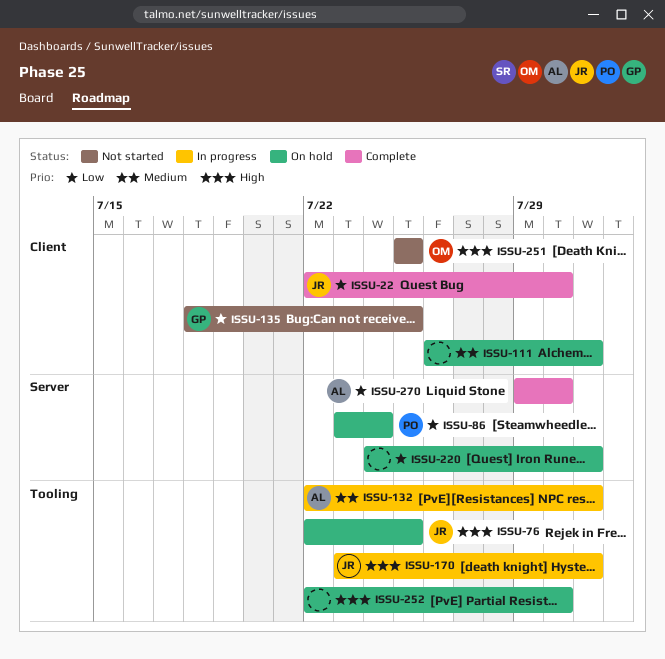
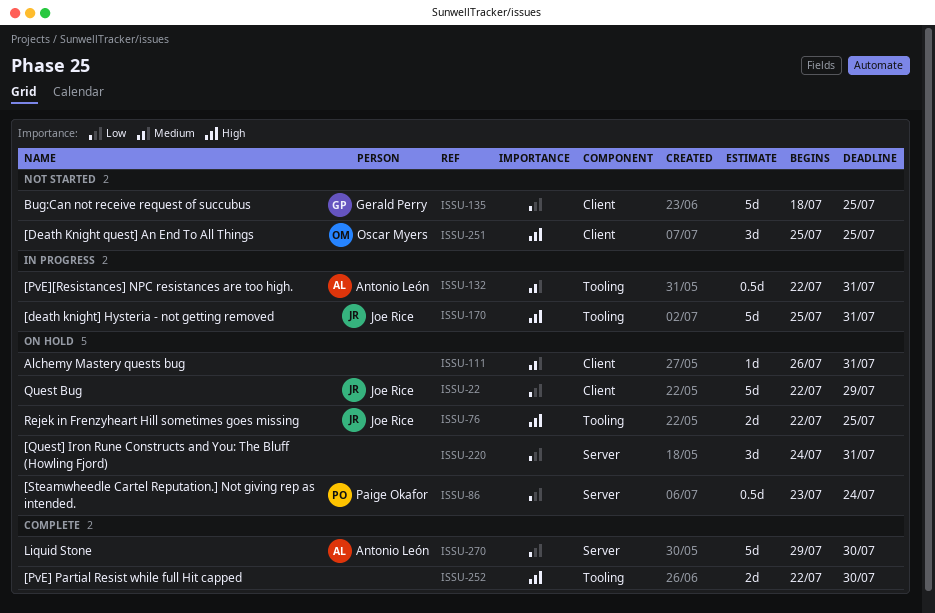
ISSU-22, status: Complete -> On hold
ISSU-22, due: Jul 30 -> Jul 29
ISSU-170, start: Jul 23 -> Jul 25
ISSU-252, status: On hold -> Complete

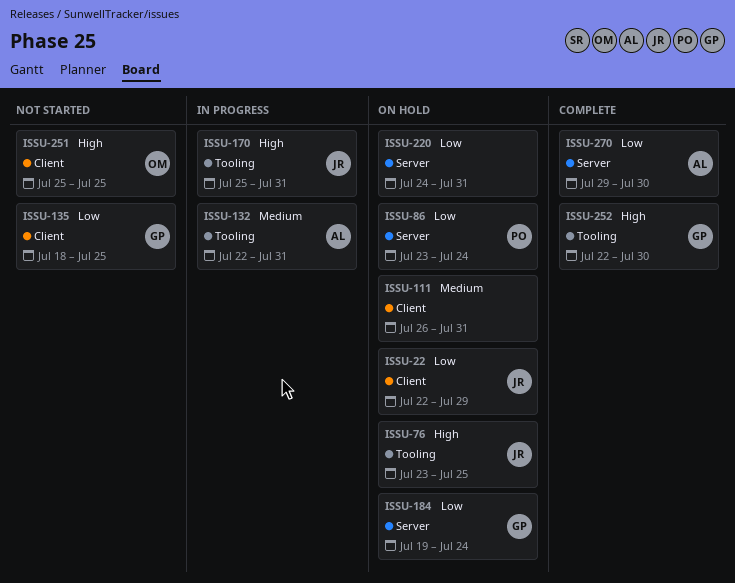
ISSU-76, start: Jul 22 -> Jul 23
ISSU-184: none -> present
ISSU-252, owner: none -> Gerald Perry

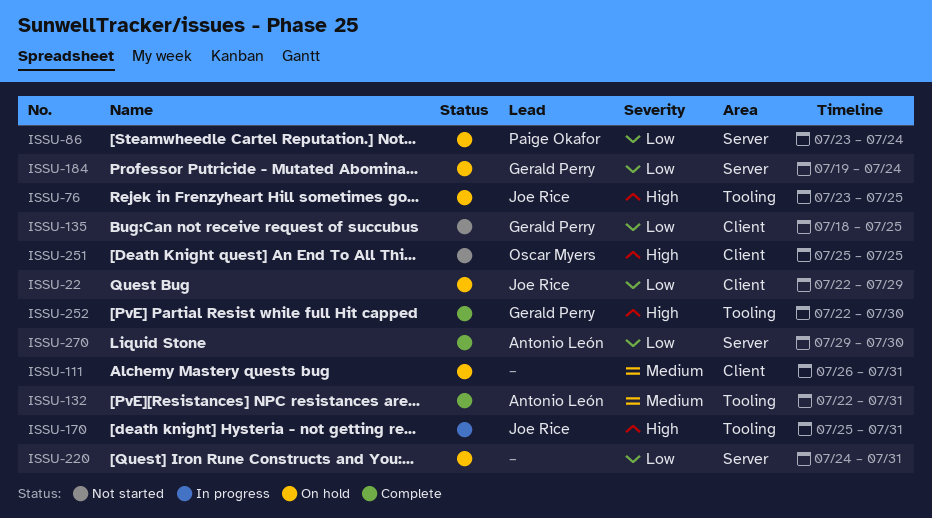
ISSU-132, status: In progress -> Complete

